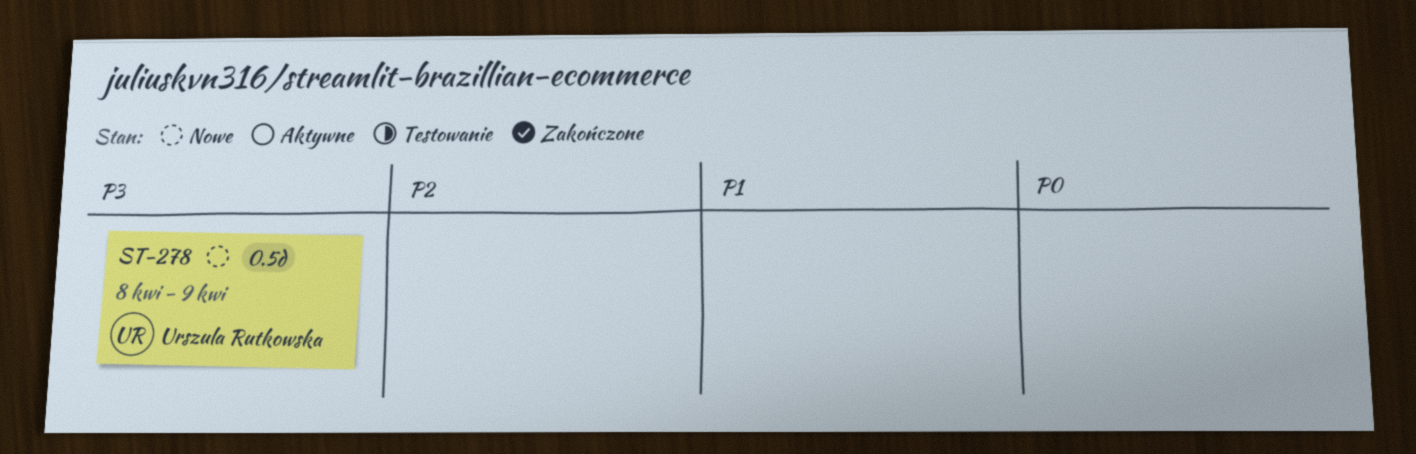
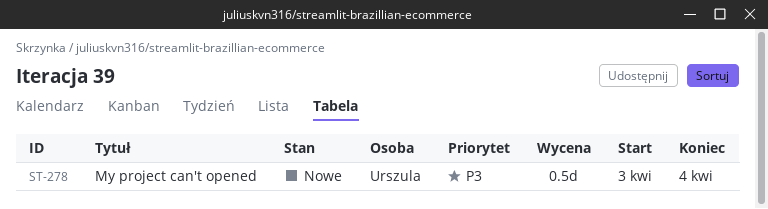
ST-278, start: Apr 8 -> Apr 3
ST-278, due: Apr 9 -> Apr 4

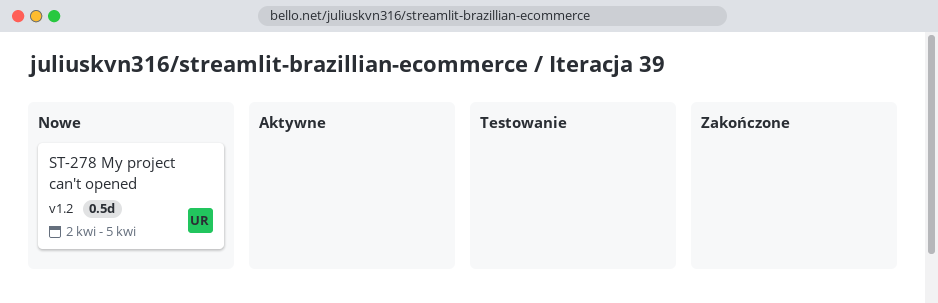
ST-278, start: Apr 3 -> Apr 2
ST-278, due: Apr 4 -> Apr 5

